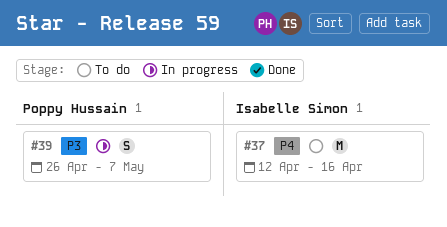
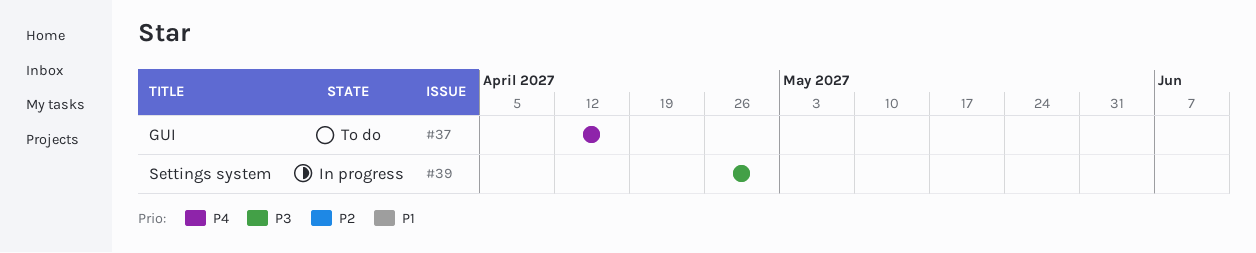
#39, due: May 7 -> Apr 30

